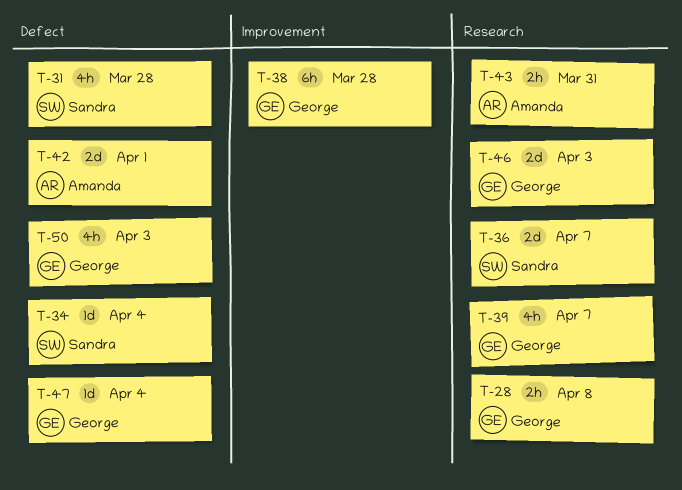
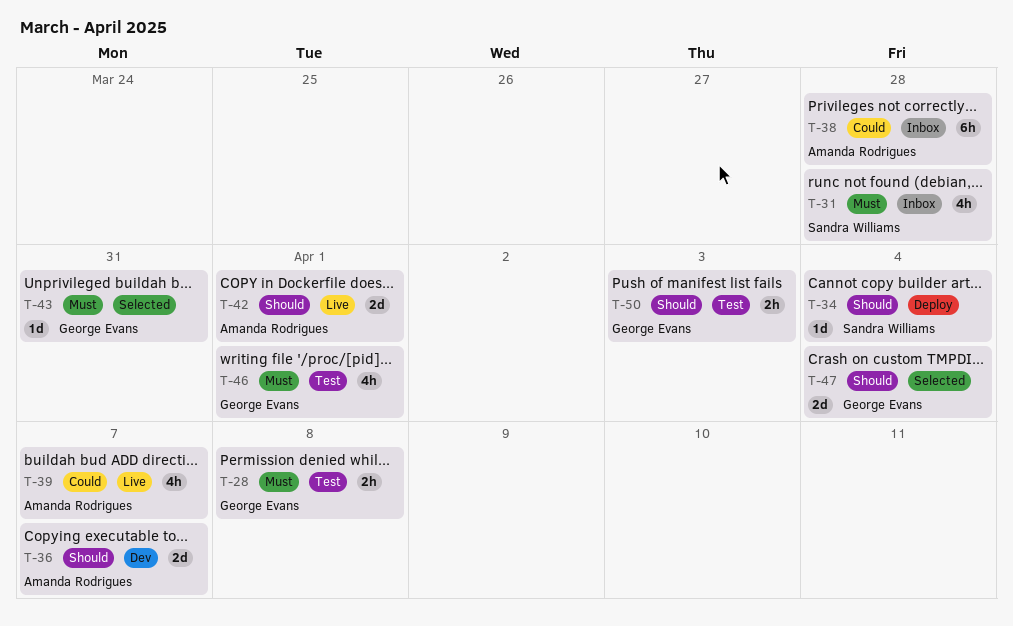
T-36, owner: Sandra Williams -> Amanda Rodrigues
T-38, owner: George Evans -> Amanda Rodrigues
T-39, owner: George Evans -> Amanda Rodrigues
T-43, owner: Amanda Rodrigues -> George Evans
T-43, estimate: 2h -> 1d
T-46, estimate: 2d -> 4h
T-46, due: Apr 3 -> Apr 1
T-47, estimate: 1d -> 2d
T-50, estimate: 4h -> 2h

